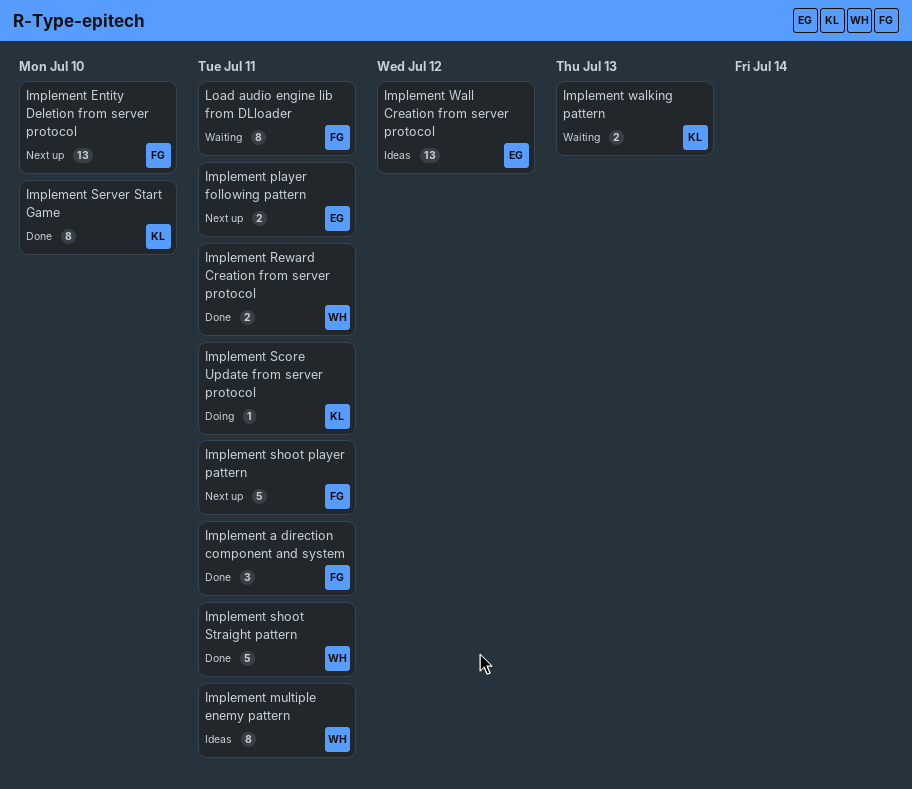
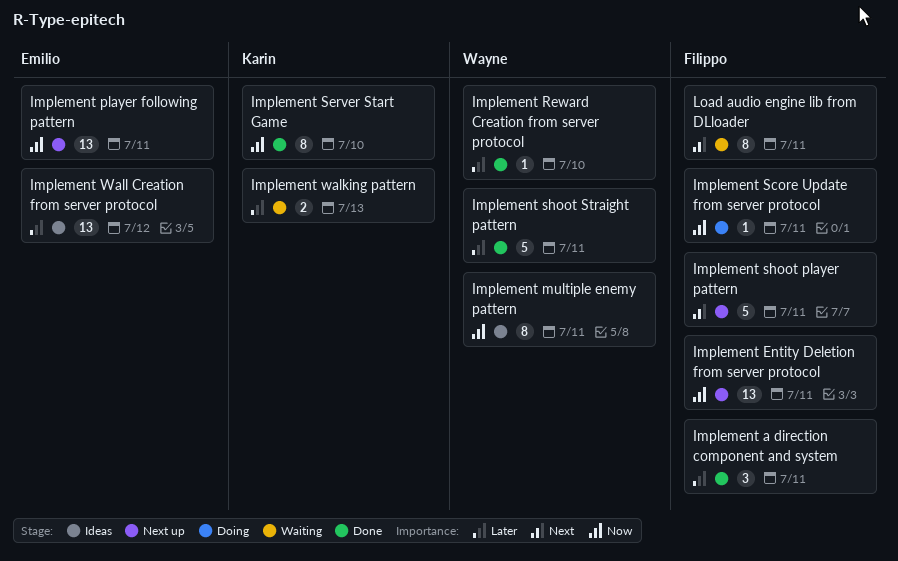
Implement Entity Deletion from server protocol, due: Jul 10 -> Jul 11
Implement player following pattern, estimate: 2 -> 13
Implement Reward Creation from server protocol, estimate: 2 -> 1
Implement Reward Creation from server protocol, due: Jul 11 -> Jul 10
Implement Score Update from server protocol, owner: Karin -> Filippo

